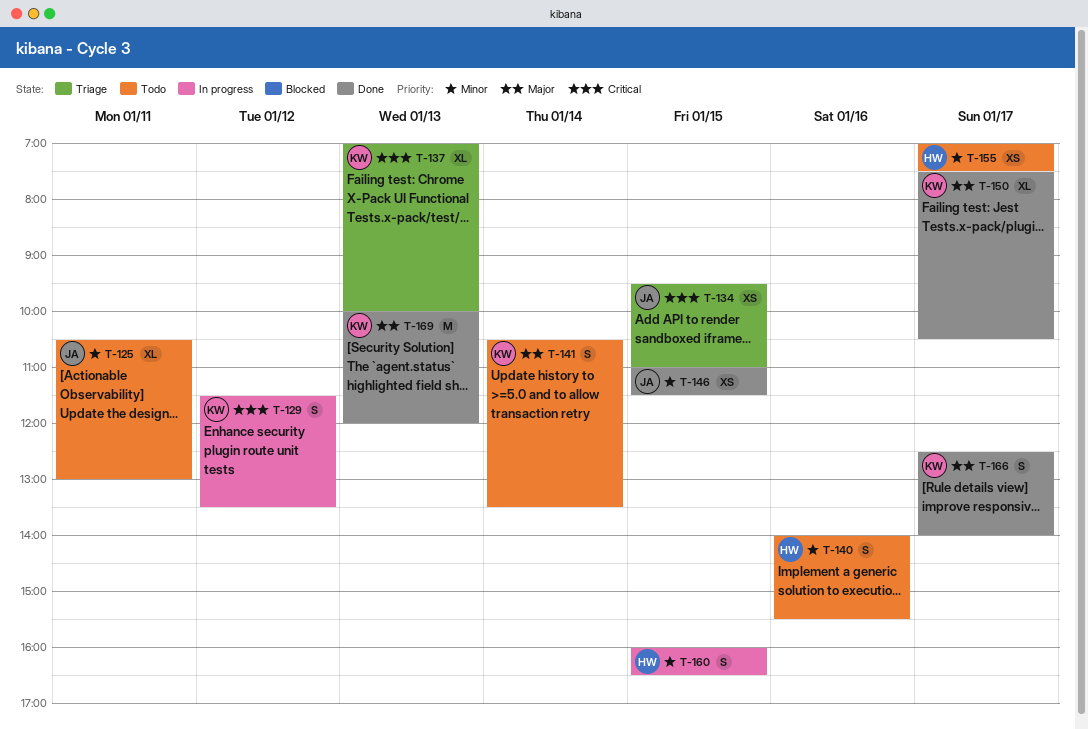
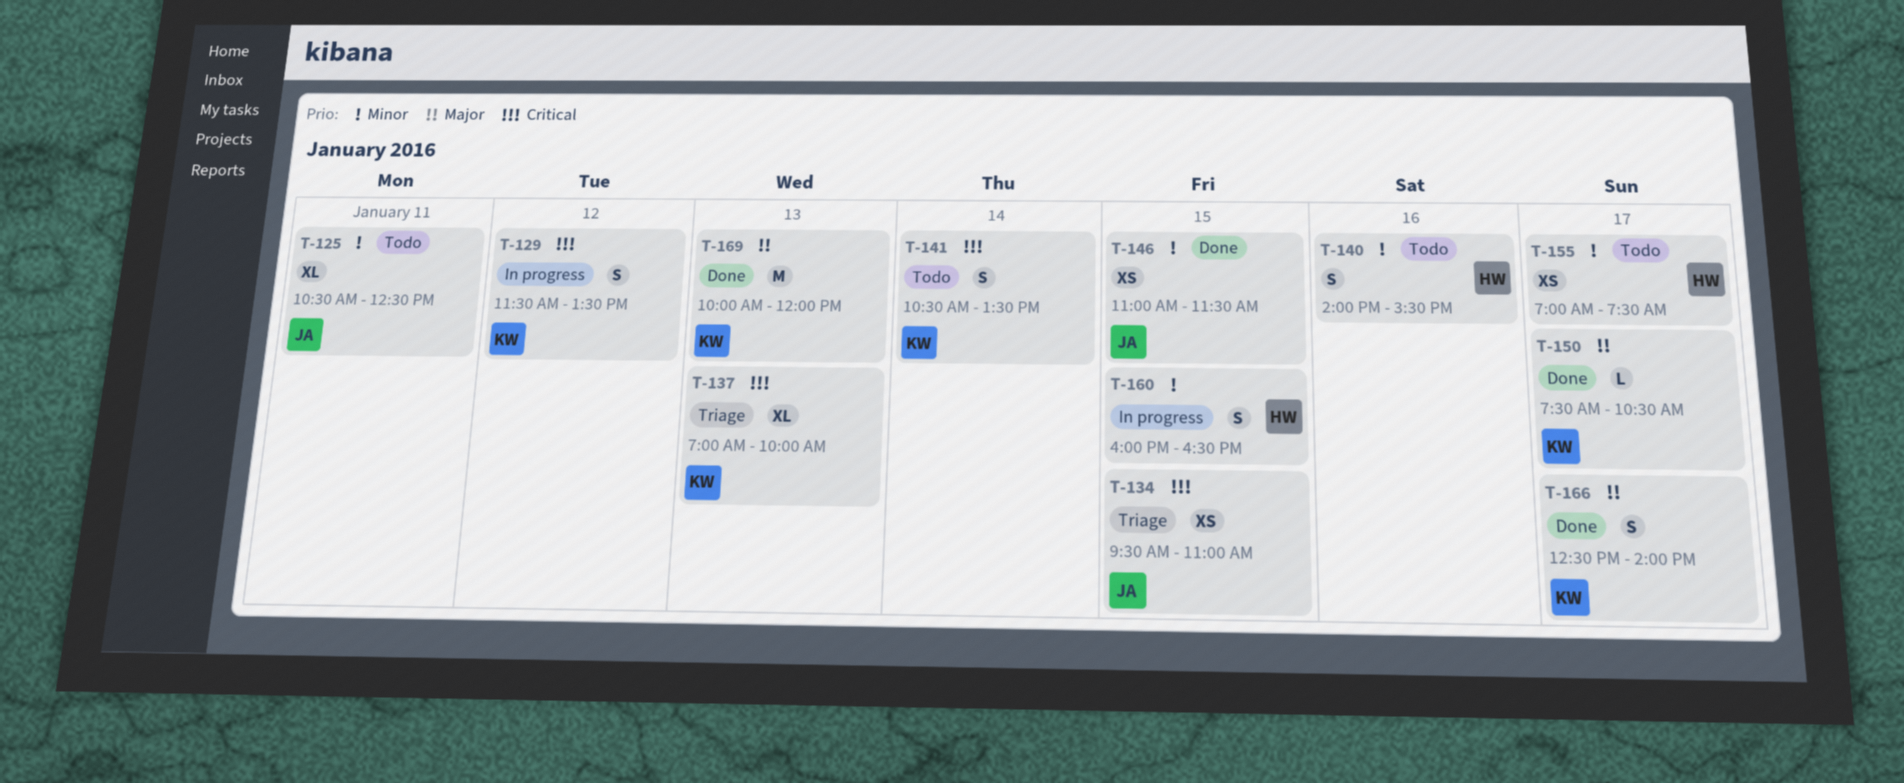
T-125, ends: 13:00 -> 12:30
T-141, priority: Major -> Critical
T-150, estimate: XL -> L

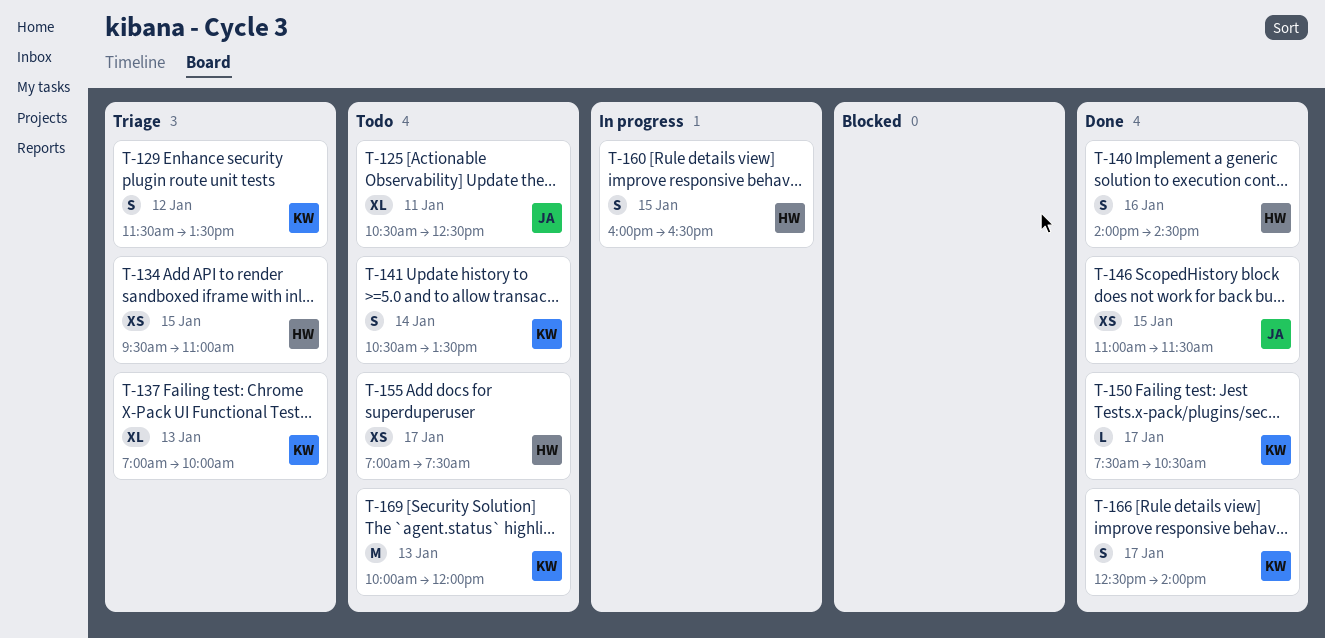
T-129, status: In progress -> Triage
T-134, owner: JA -> HW
T-140, status: Todo -> Done
T-140, ends: 15:30 -> 14:30
T-169, status: Done -> Todo

